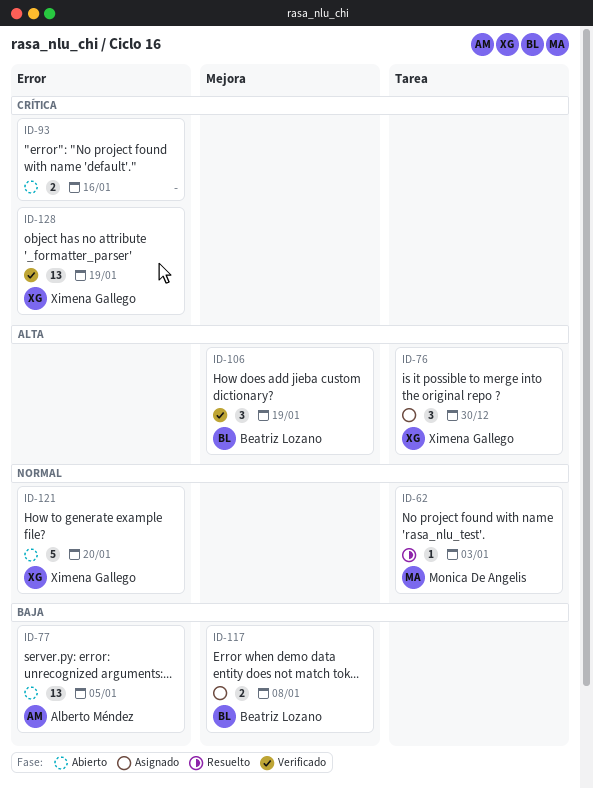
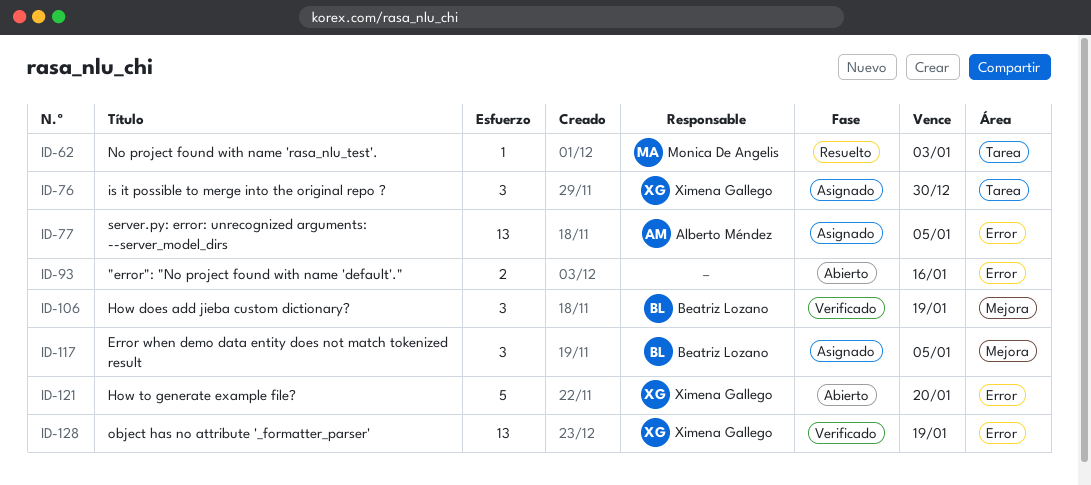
ID-77, status: Abierto -> Asignado
ID-117, estimate: 2 -> 3
ID-117, due: Jan 8 -> Jan 5

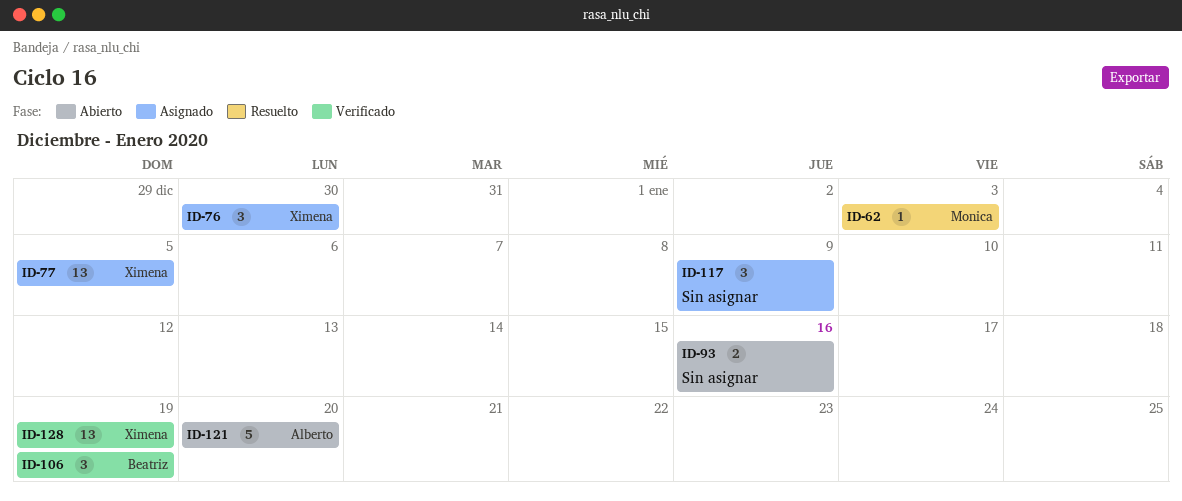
ID-77, owner: Alberto Méndez -> Ximena Gallego
ID-117, owner: Beatriz Lozano -> none
ID-117, due: Jan 5 -> Jan 9
ID-121, owner: Ximena Gallego -> Alberto Méndez

